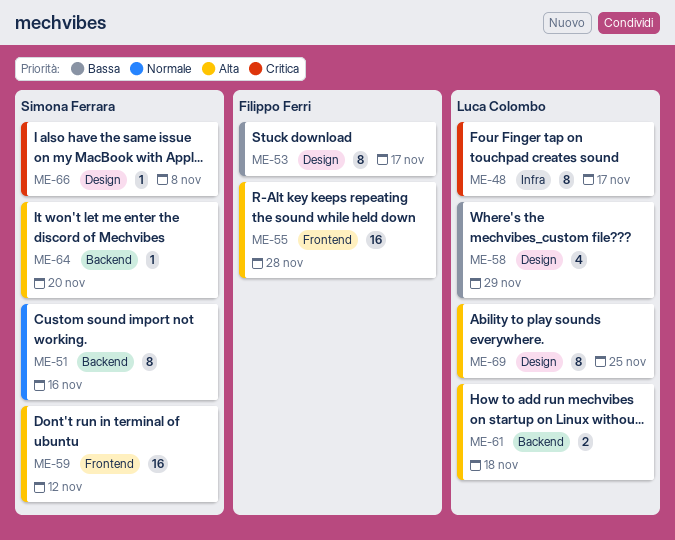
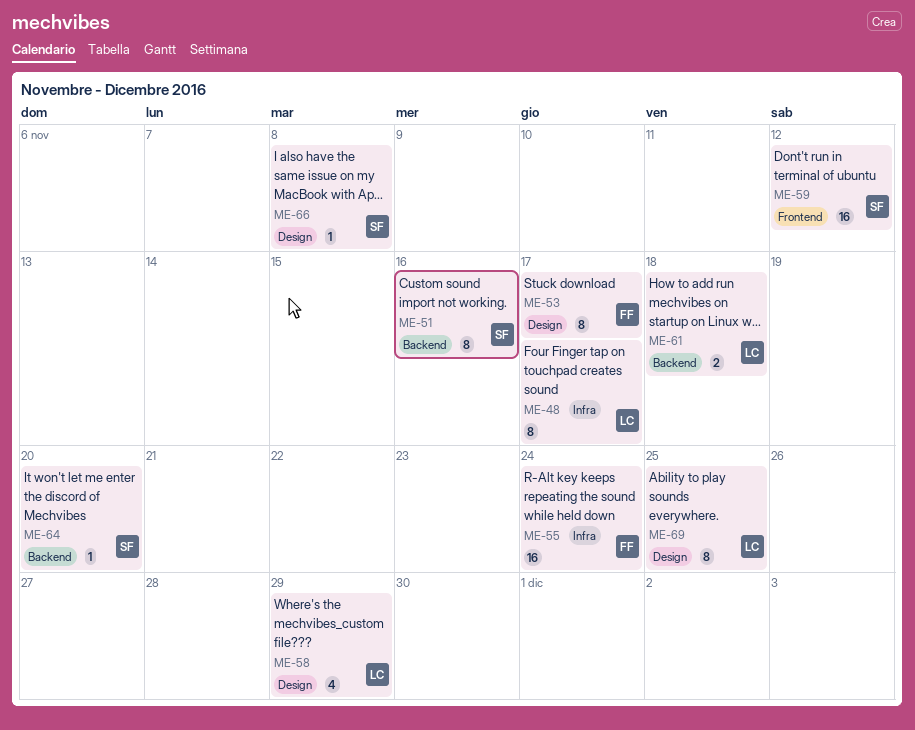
ME-55, label: Frontend -> Infra
ME-55, due: Nov 28 -> Nov 24

